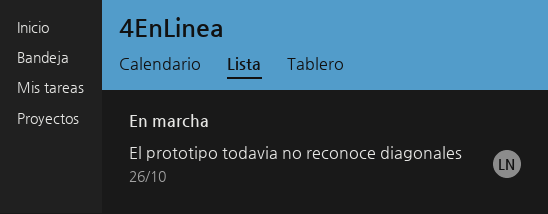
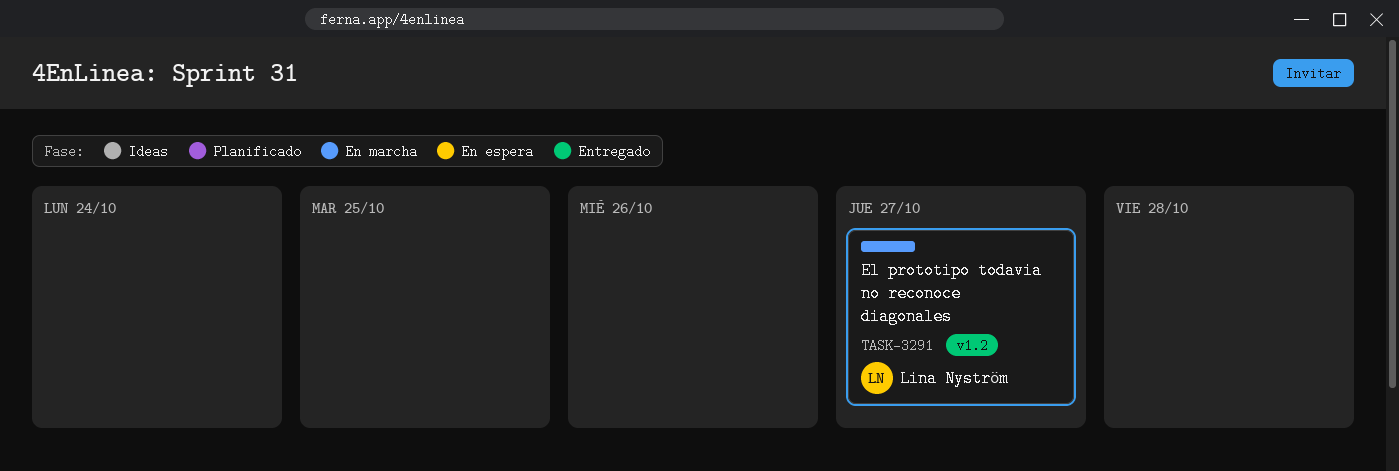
El prototipo todavia no reconoce diagonales, due: Oct 26 -> Oct 27

